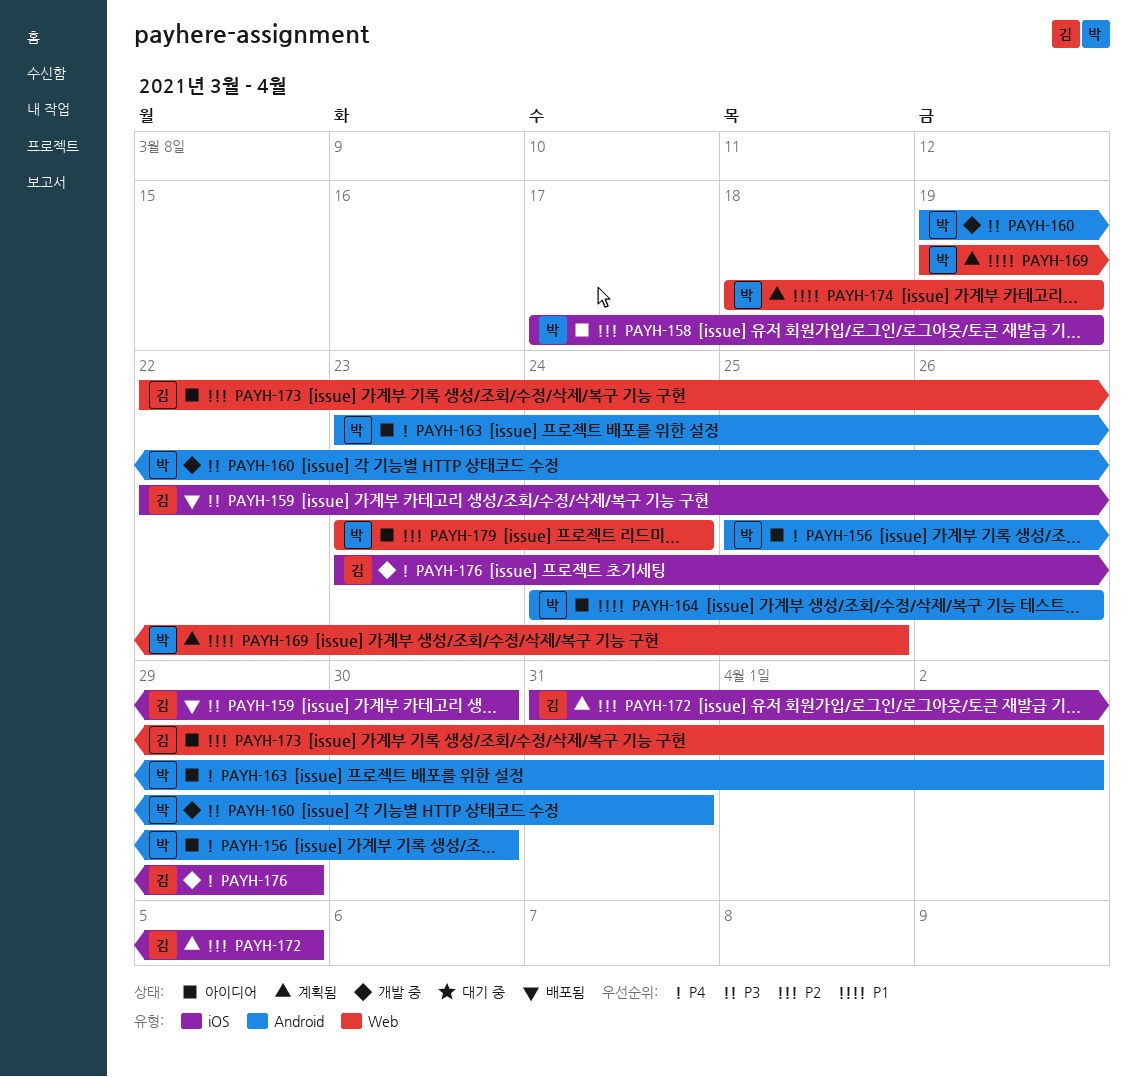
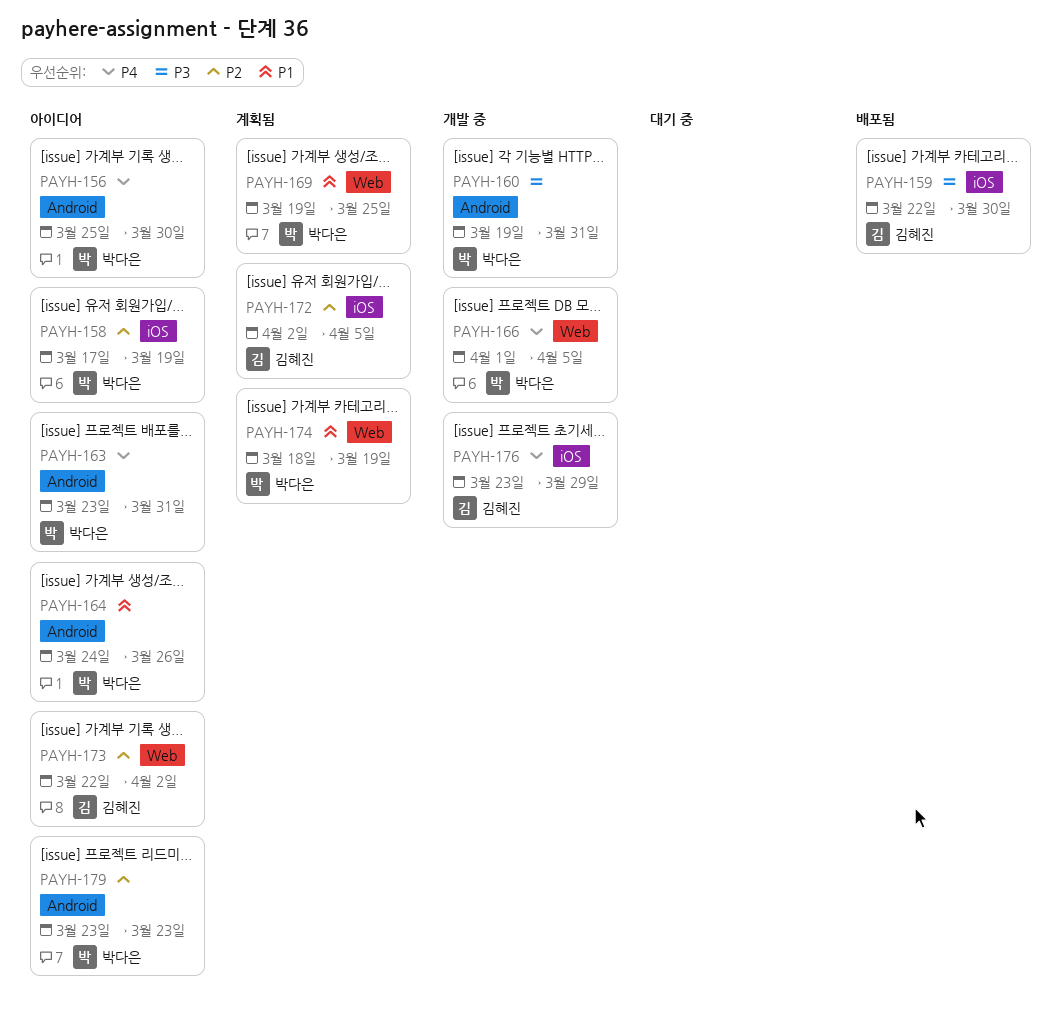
PAYH-163, due: Apr 2 -> Mar 31
PAYH-166: none -> present
PAYH-172, start: Mar 31 -> Apr 2
PAYH-179, label: Web -> Android
PAYH-179, due: Mar 24 -> Mar 23

